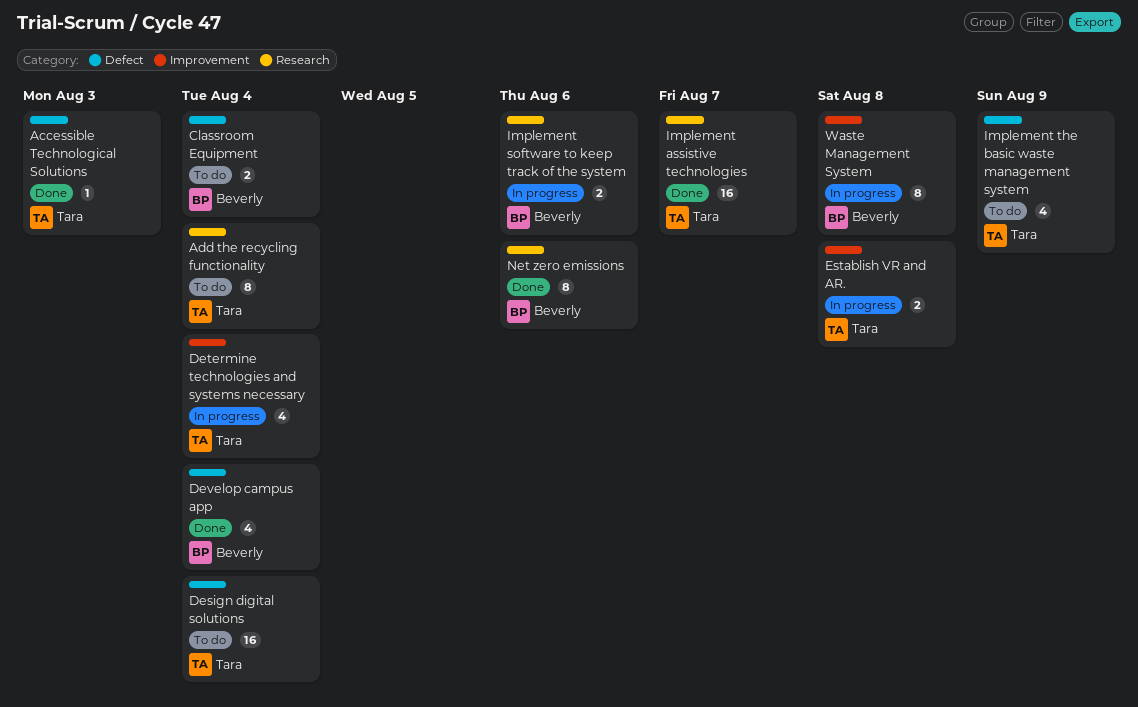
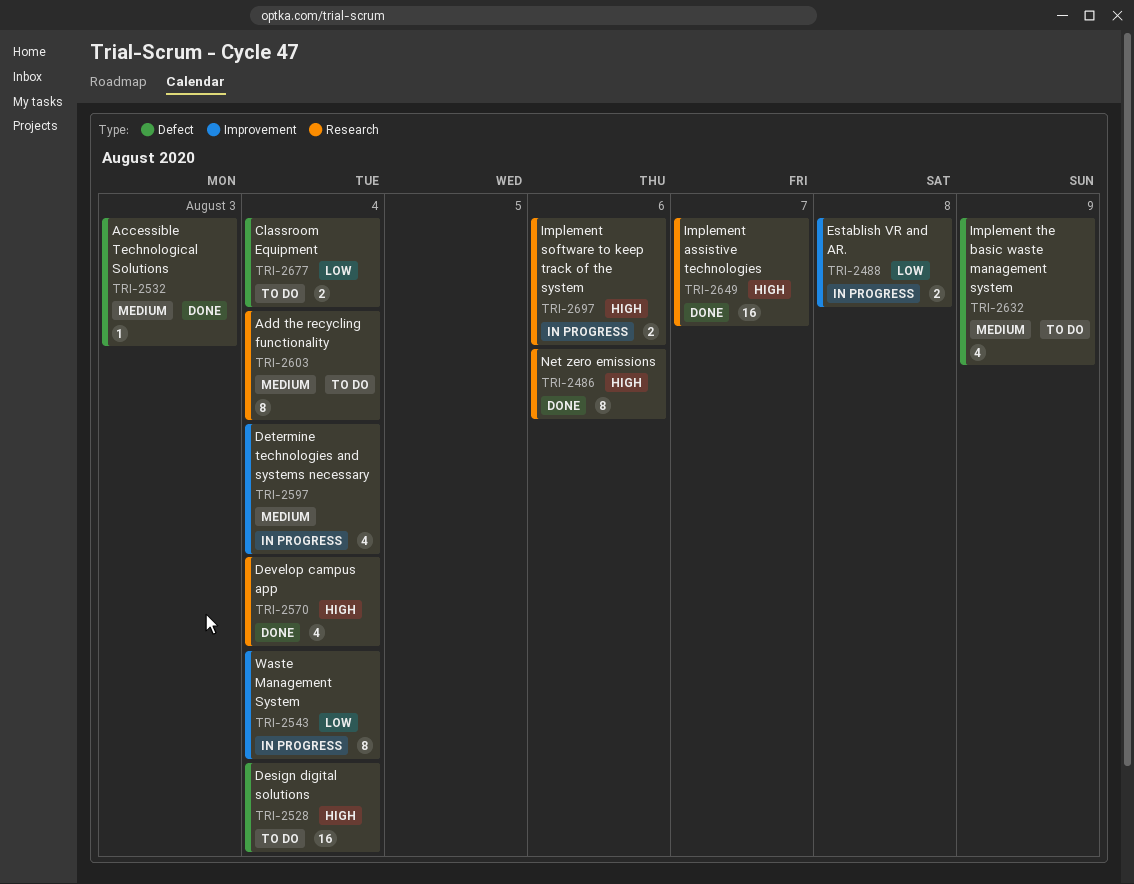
Develop campus app, label: Defect -> Research
Waste Management System, due: Aug 8 -> Aug 4

